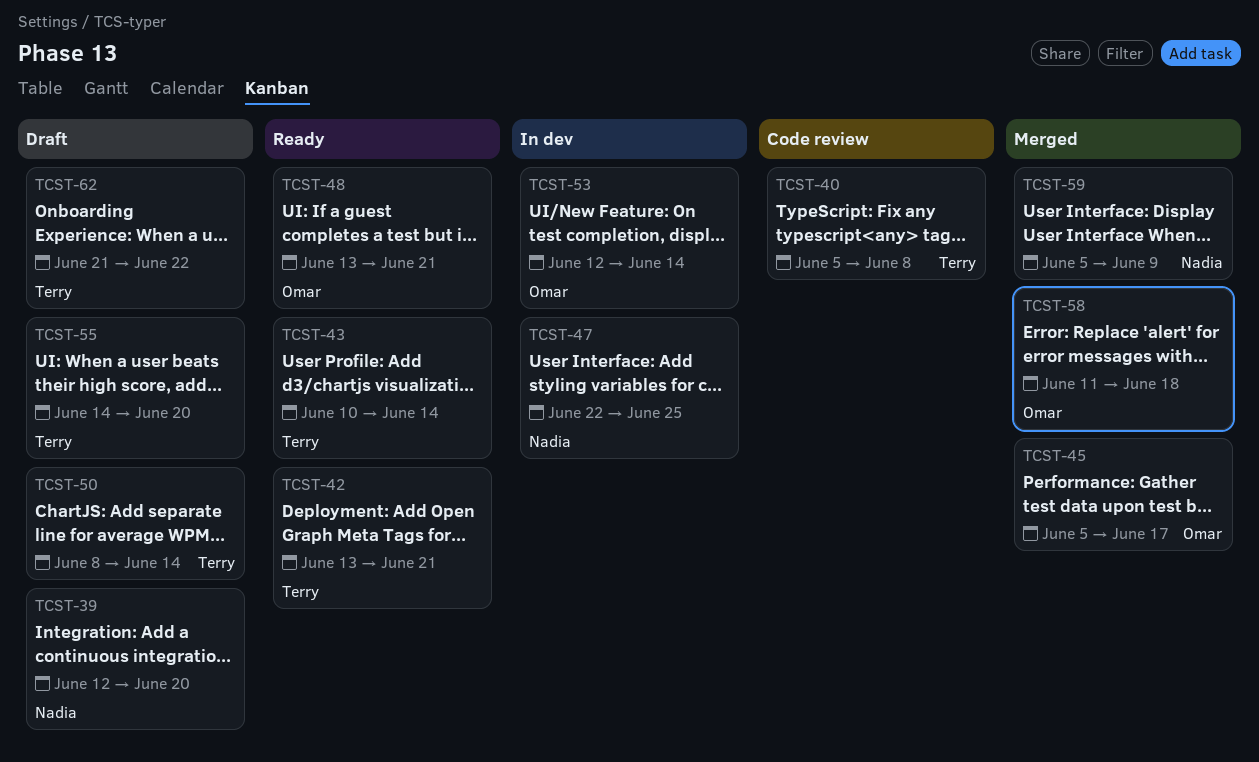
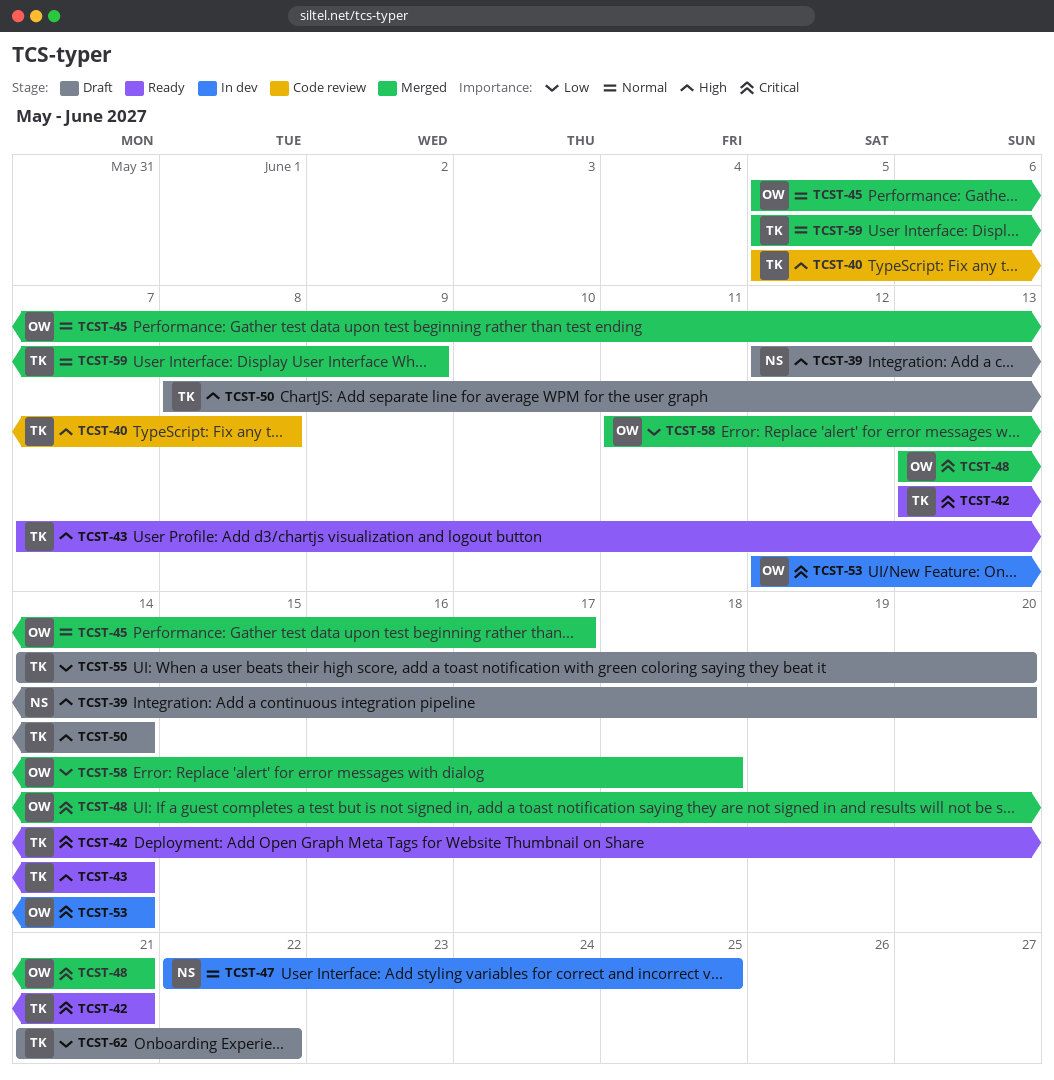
TCST-43, start: Jun 10 -> Jun 7
TCST-48, status: Ready -> Merged
TCST-59, owner: Nadia -> Terry

